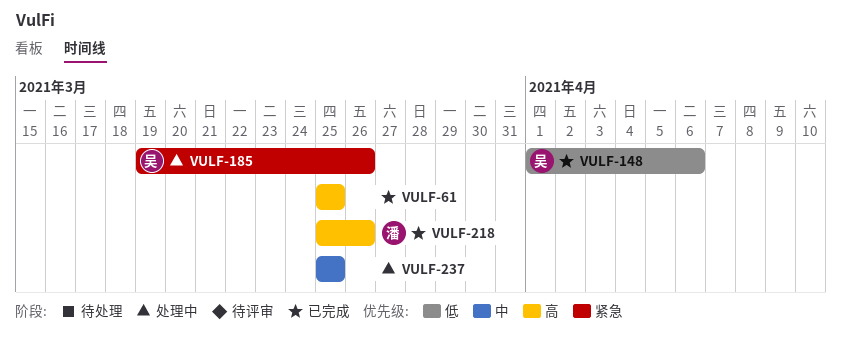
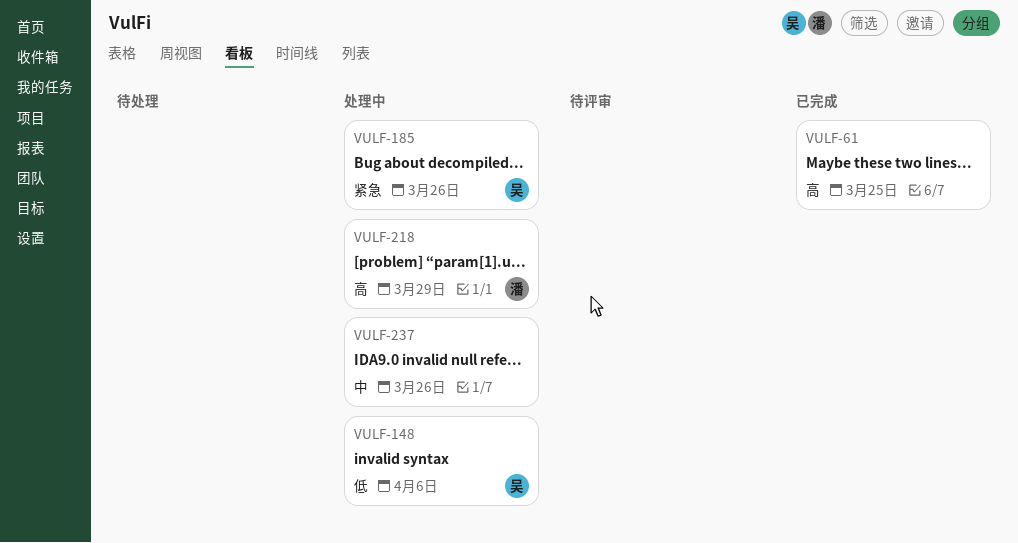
VULF-148, status: 已完成 -> 处理中
VULF-218, status: 已完成 -> 处理中
VULF-218, due: Mar 26 -> Mar 29
VULF-237, due: Mar 25 -> Mar 26

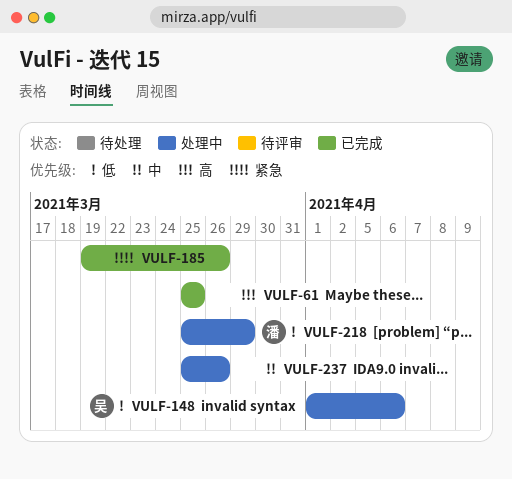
VULF-185, status: 处理中 -> 已完成
VULF-185, owner: 吴 -> none
VULF-218, priority: 高 -> 低

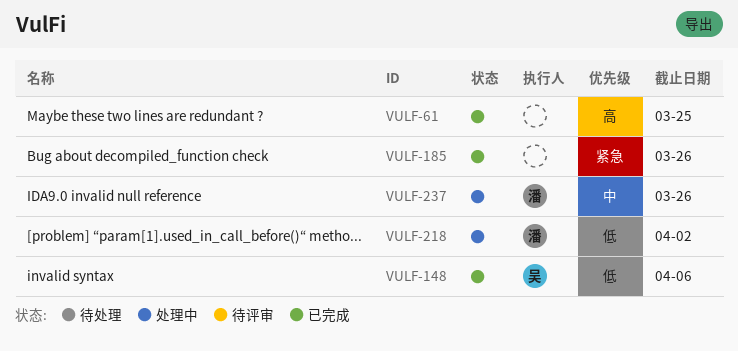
VULF-148, status: 处理中 -> 已完成
VULF-218, due: Mar 29 -> Apr 2
VULF-237, owner: none -> 潘

